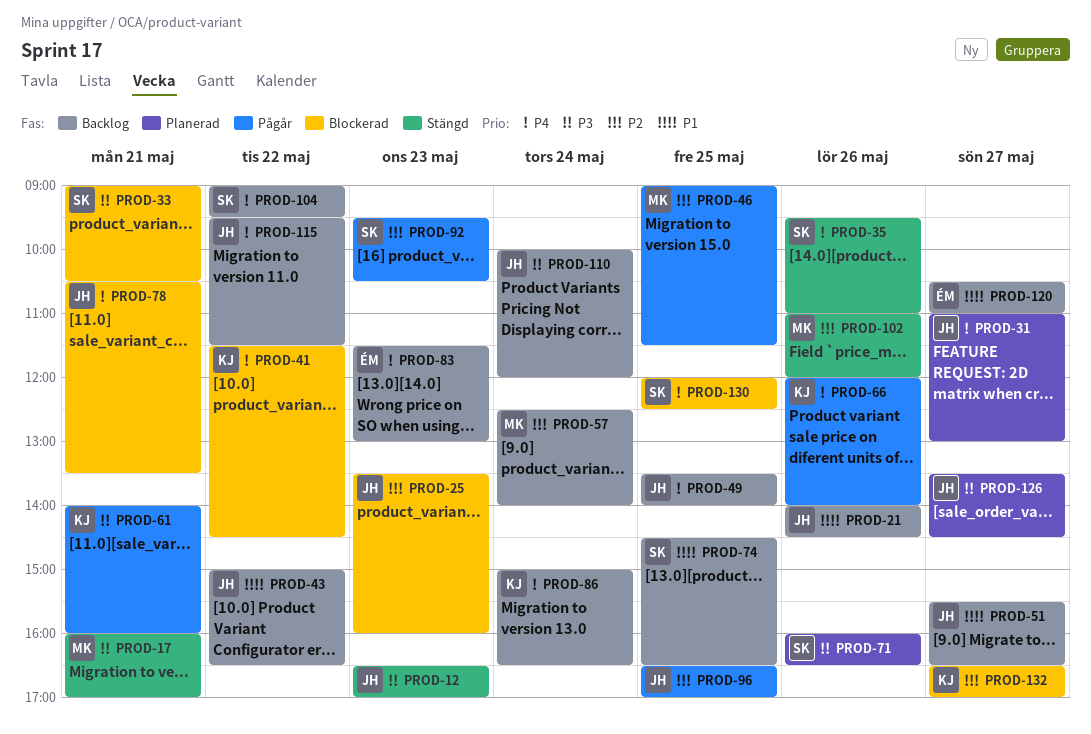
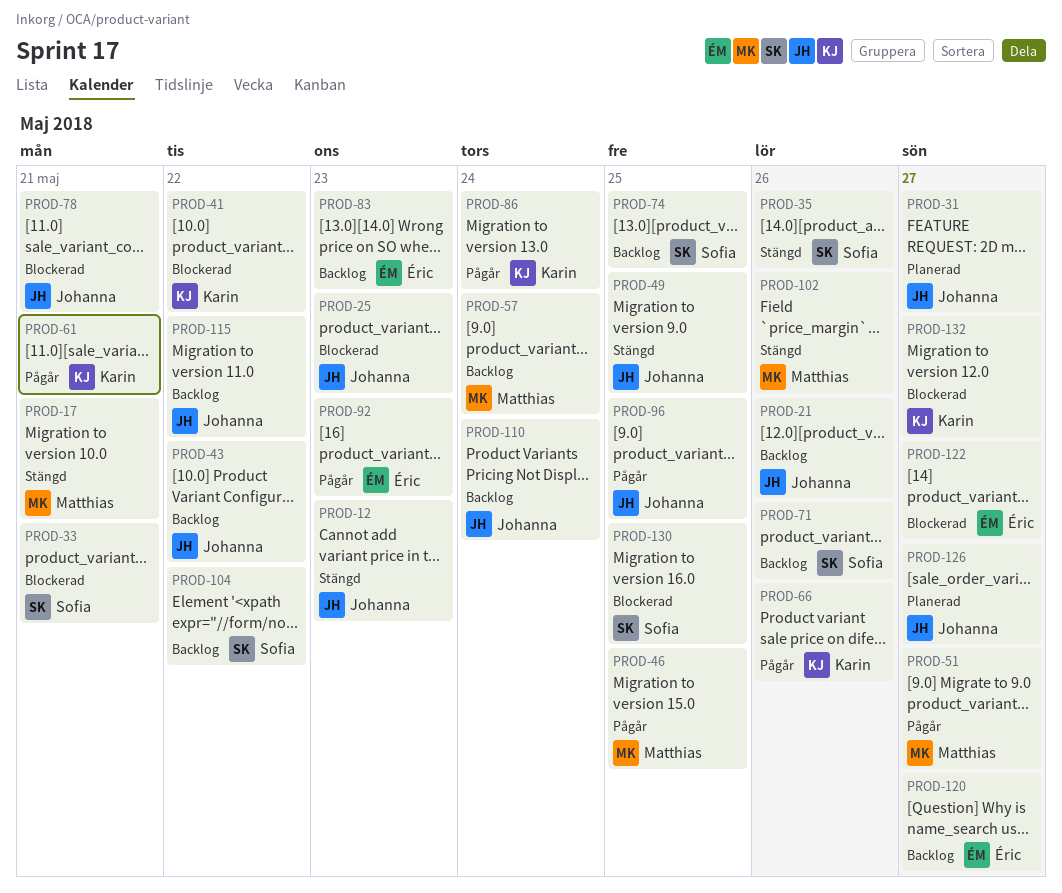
PROD-49, status: Backlog -> Stängd
PROD-51, status: Backlog -> Pågår
PROD-51, owner: Johanna -> Matthias
PROD-71, status: Planerad -> Backlog
PROD-86, status: Backlog -> Pågår
PROD-92, owner: Sofia -> Éric
PROD-122: none -> present

